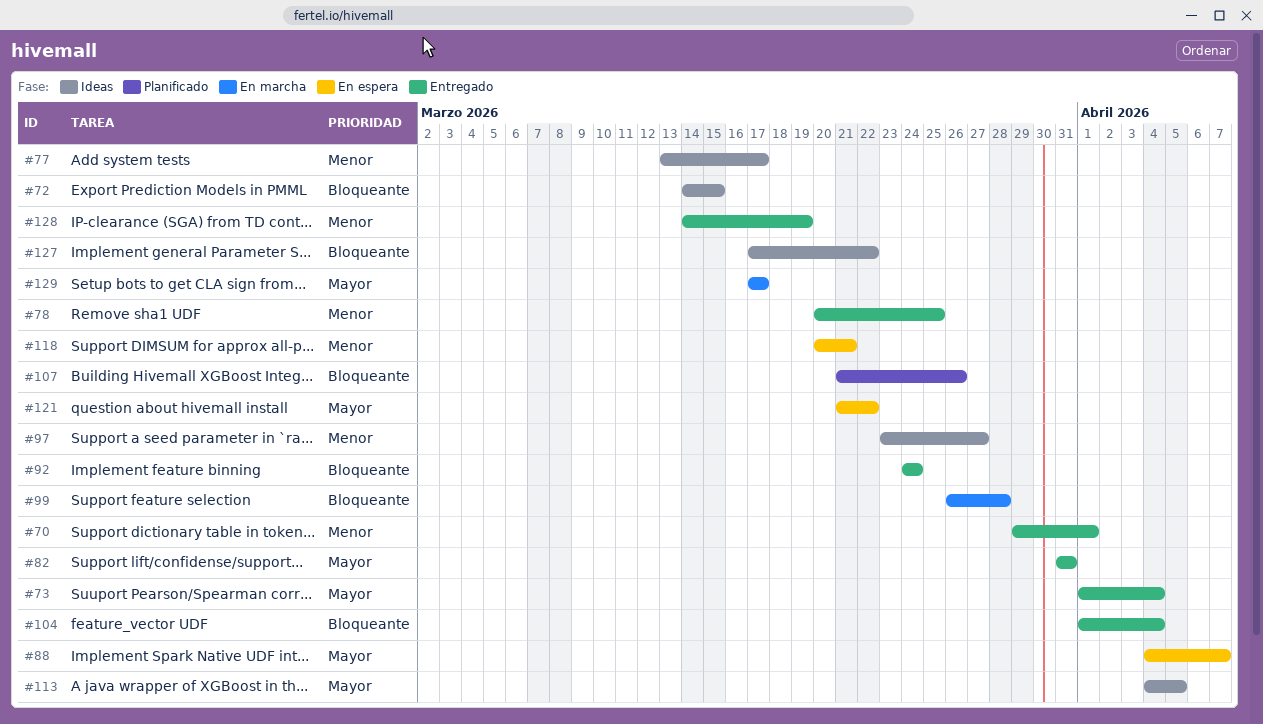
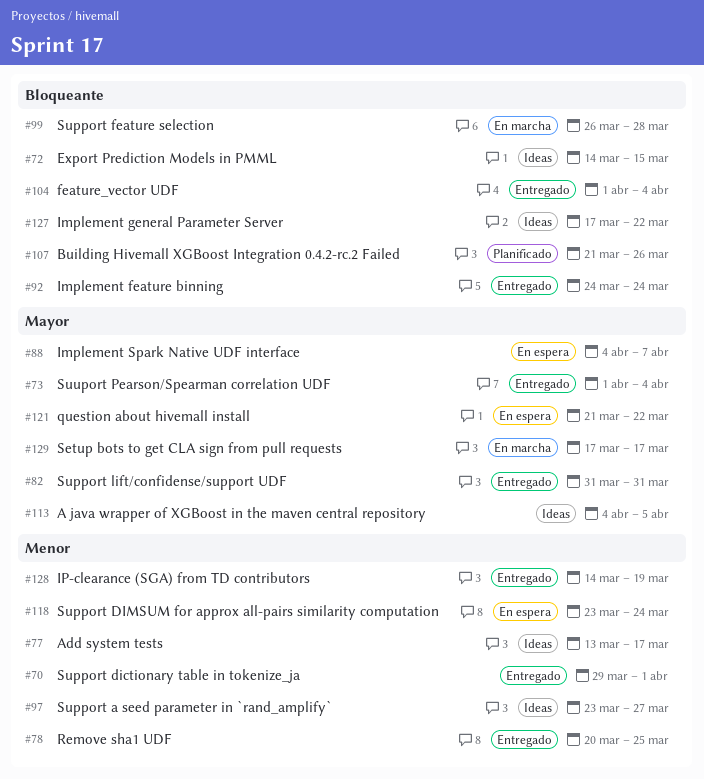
#118, start: Mar 20 -> Mar 23
#118, due: Mar 21 -> Mar 24

